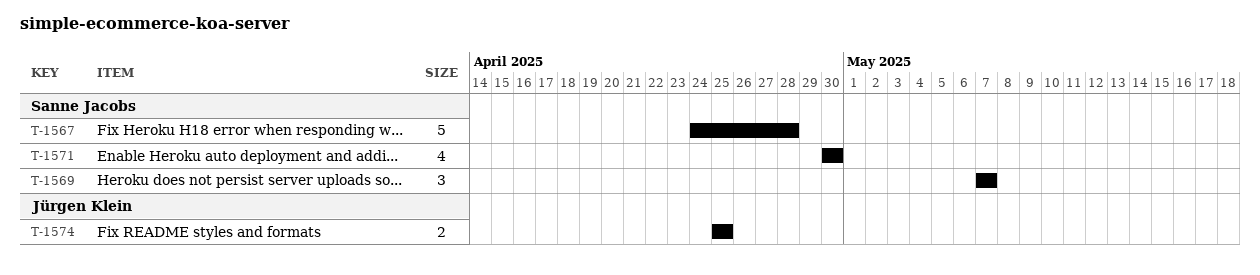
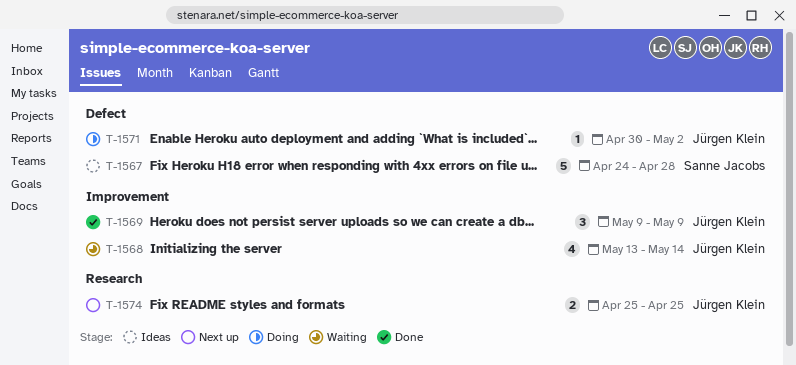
T-1568: none -> present
T-1569, owner: Sanne Jacobs -> Jürgen Klein
T-1569, start: May 7 -> May 9
T-1569, due: May 7 -> May 9
T-1571, owner: Sanne Jacobs -> Jürgen Klein
T-1571, estimate: 4 -> 1
T-1571, due: Apr 30 -> May 2

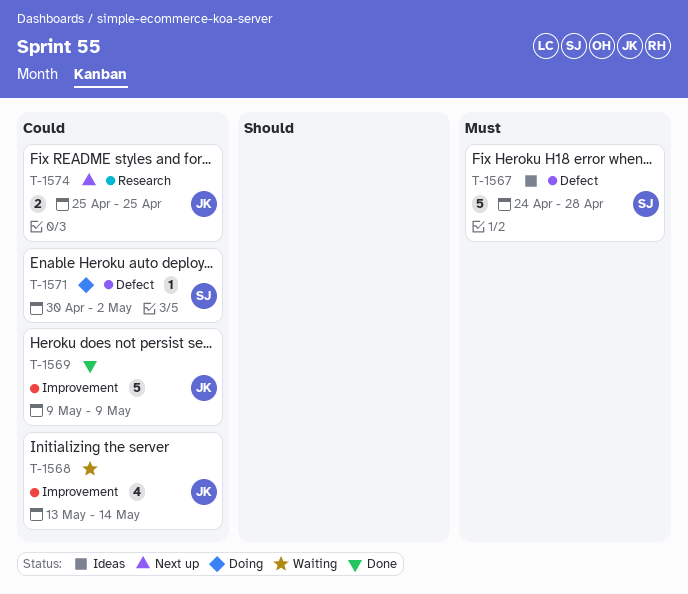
T-1569, estimate: 3 -> 5
T-1571, owner: Jürgen Klein -> Sanne Jacobs

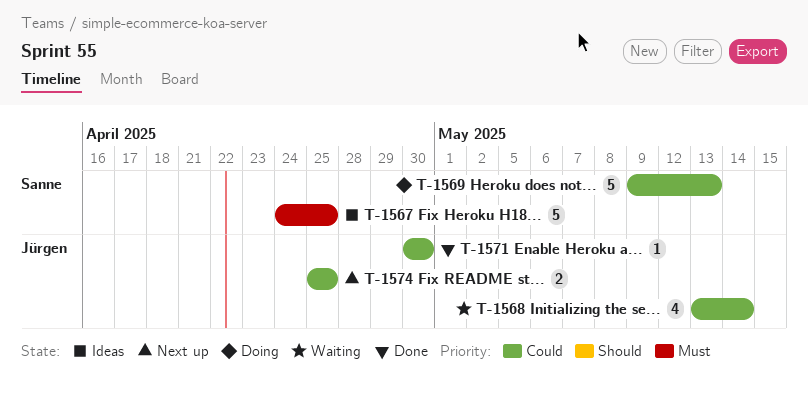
T-1567, due: Apr 28 -> Apr 25
T-1569, status: Done -> Doing
T-1569, owner: Jürgen -> Sanne
T-1569, due: May 9 -> May 13
T-1571, status: Doing -> Done
T-1571, owner: Sanne -> Jürgen
T-1571, due: May 2 -> Apr 30

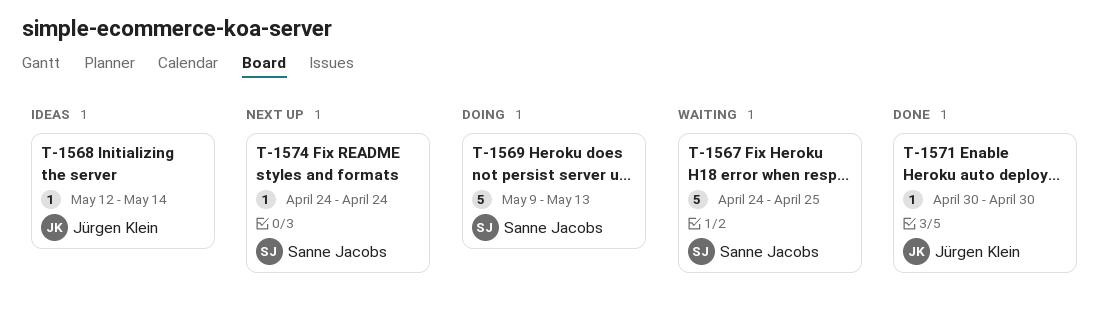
T-1567, status: Ideas -> Waiting
T-1568, status: Waiting -> Ideas
T-1568, estimate: 4 -> 1
T-1568, start: May 13 -> May 12
T-1574, owner: Jürgen Klein -> Sanne Jacobs
T-1574, estimate: 2 -> 1
T-1574, start: Apr 25 -> Apr 24
T-1574, due: Apr 25 -> Apr 24

